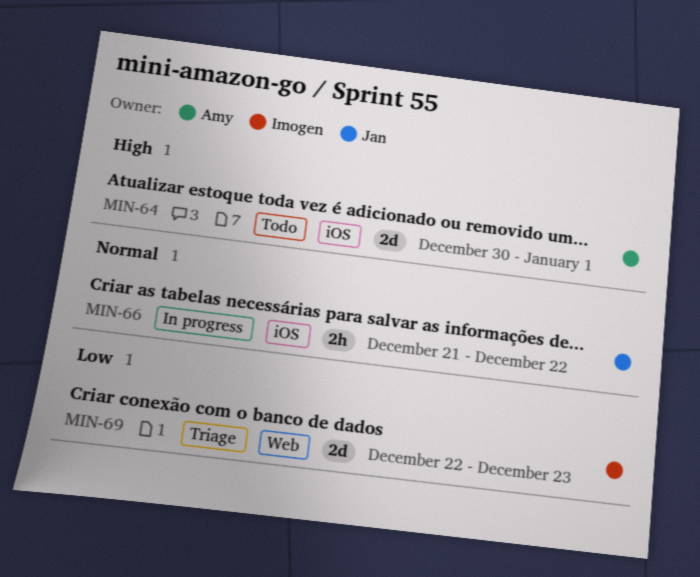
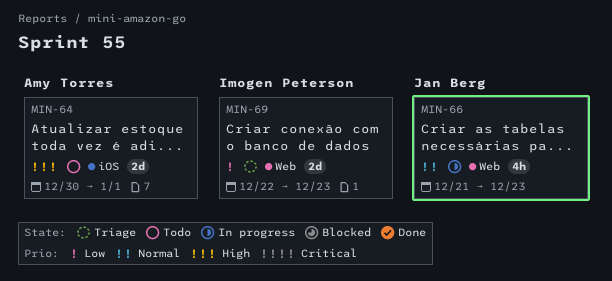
MIN-66, label: iOS -> Web
MIN-66, estimate: 2h -> 4h
MIN-66, due: Dec 22 -> Dec 23

